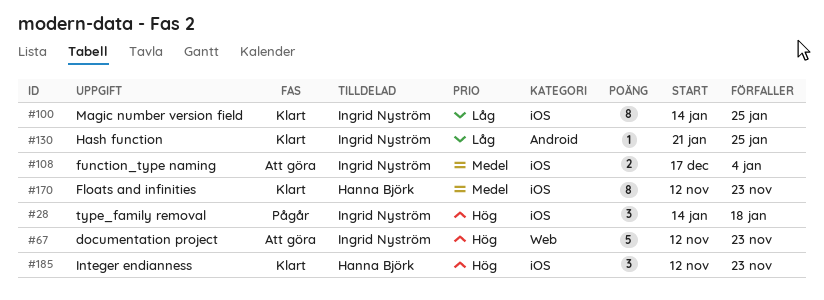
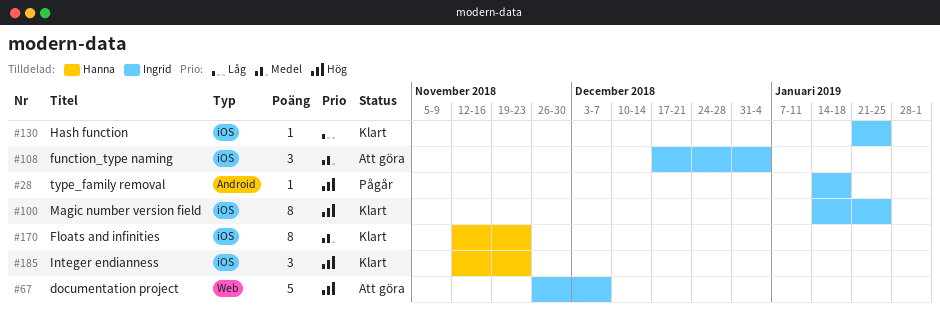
#28, label: iOS -> Android
#28, estimate: 3 -> 1
#67, start: Nov 12 -> Nov 26
#67, due: Nov 23 -> Dec 7
#100, priority: Låg -> Hög
#108, estimate: 2 -> 3
#130, label: Android -> iOS

